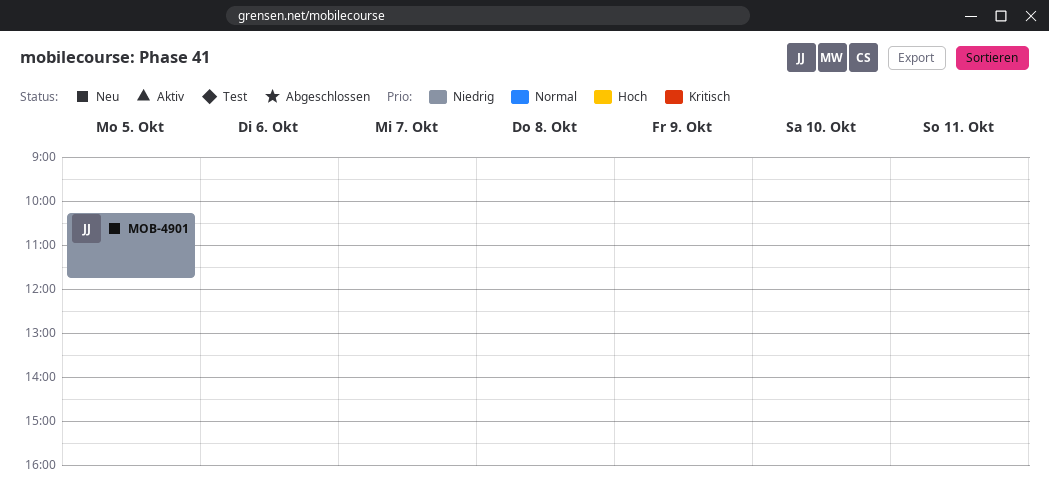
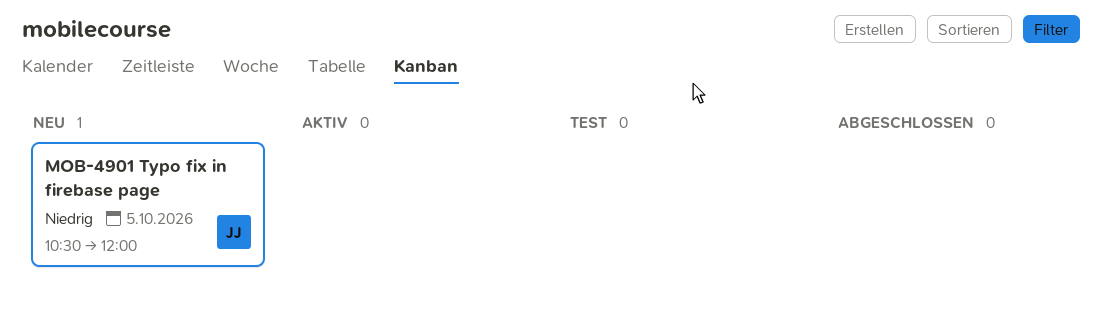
MOB-4901, begins: 10:15 -> 10:30
MOB-4901, ends: 11:45 -> 12:00

